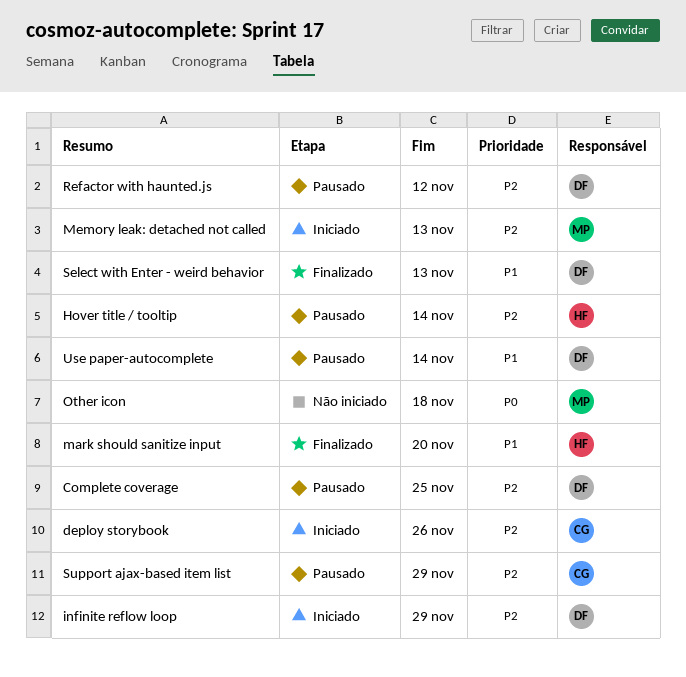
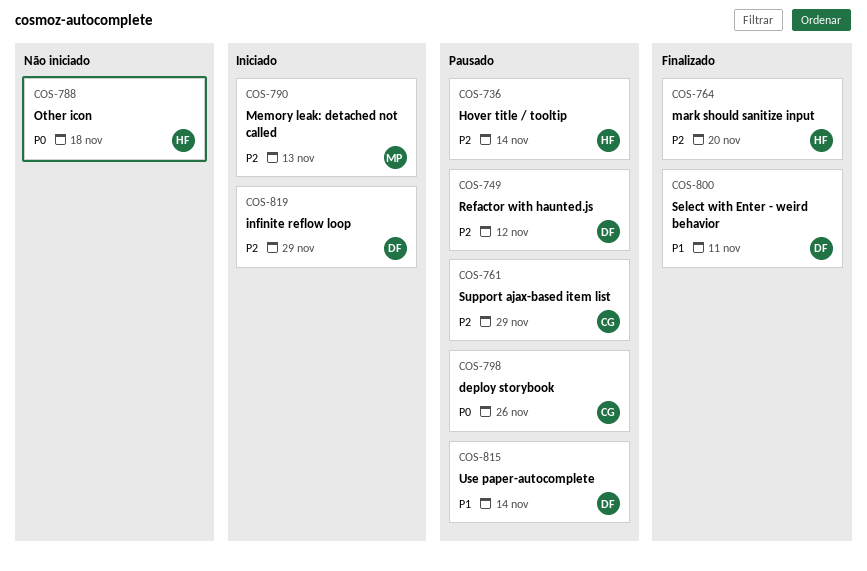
Complete coverage: present -> none
deploy storybook, status: Iniciado -> Pausado
deploy storybook, priority: P2 -> P0
mark should sanitize input, priority: P1 -> P2
Other icon, owner: MP -> HF
Select with Enter - weird behavior, due: Nov 13 -> Nov 11

